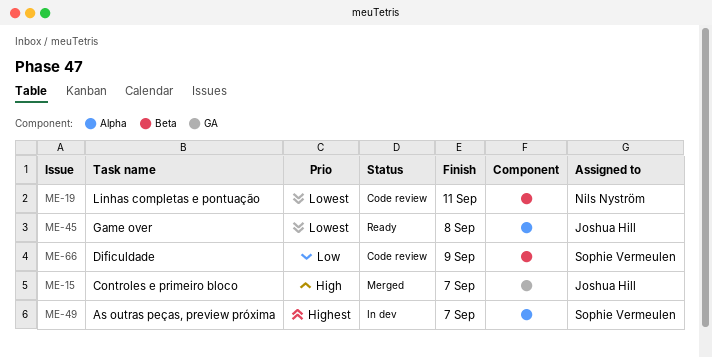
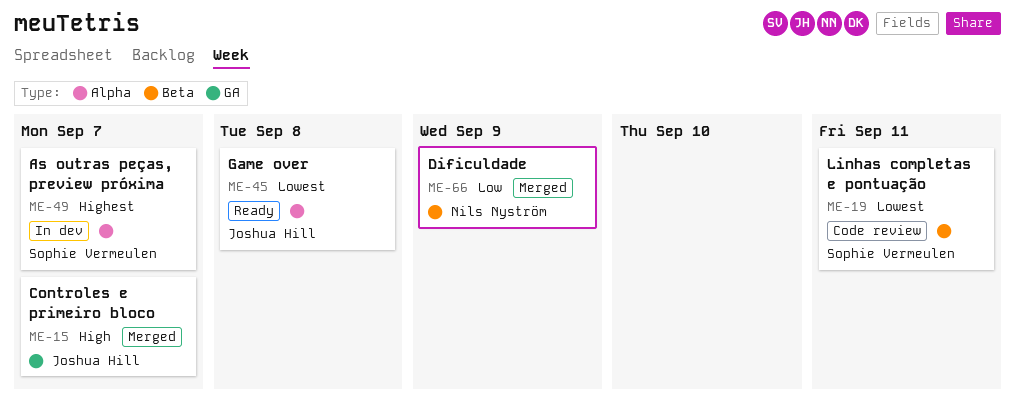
ME-19, owner: Nils Nyström -> Sophie Vermeulen
ME-66, status: Code review -> Merged
ME-66, owner: Sophie Vermeulen -> Nils Nyström

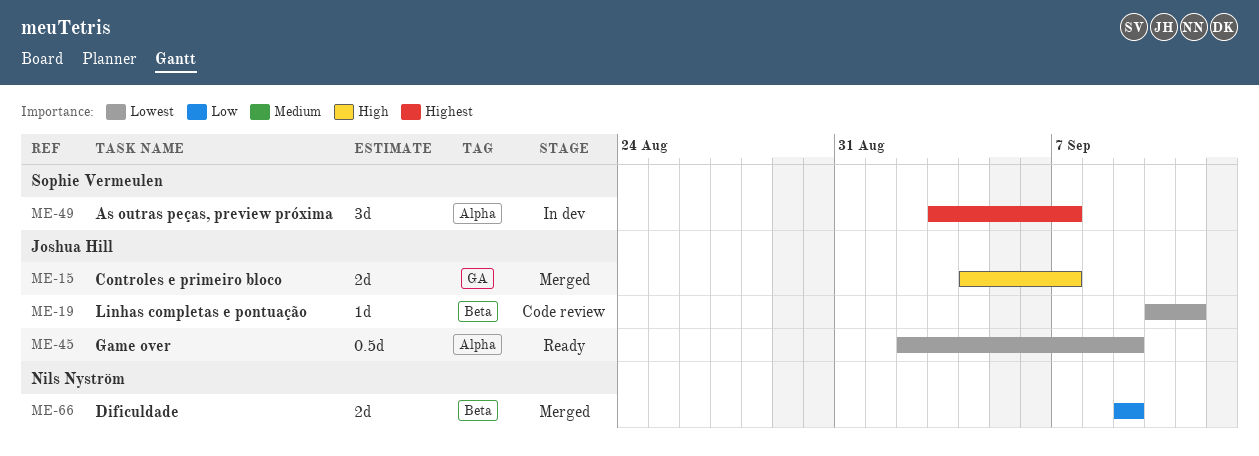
ME-19, owner: Sophie Vermeulen -> Joshua Hill
ME-45, due: Sep 8 -> Sep 9

